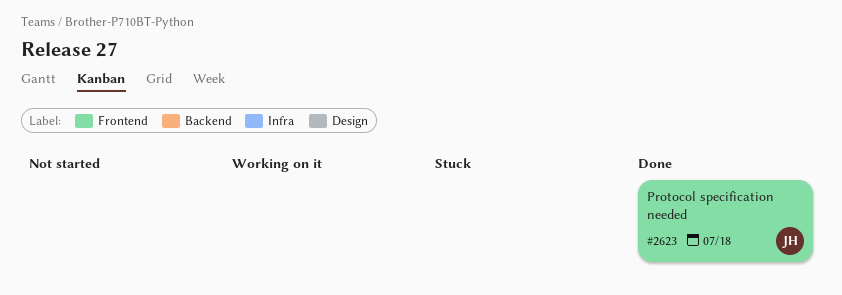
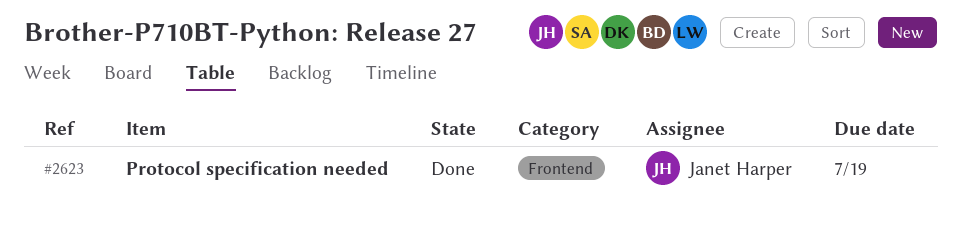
#2623, due: Jul 18 -> Jul 19

